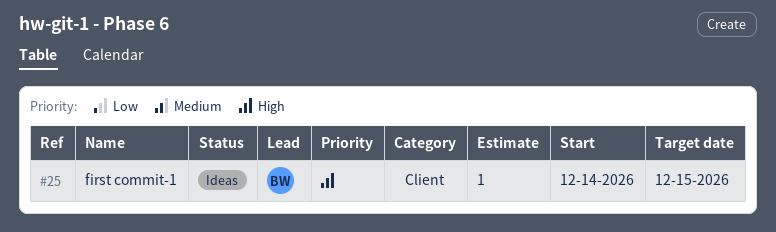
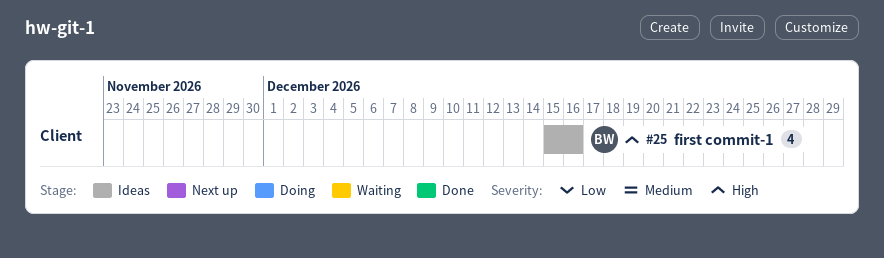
#25, estimate: 1 -> 4
#25, start: Dec 14 -> Dec 15
#25, due: Dec 15 -> Dec 16

